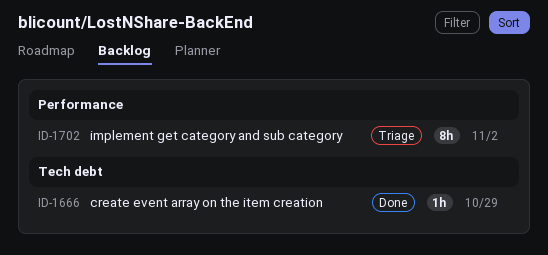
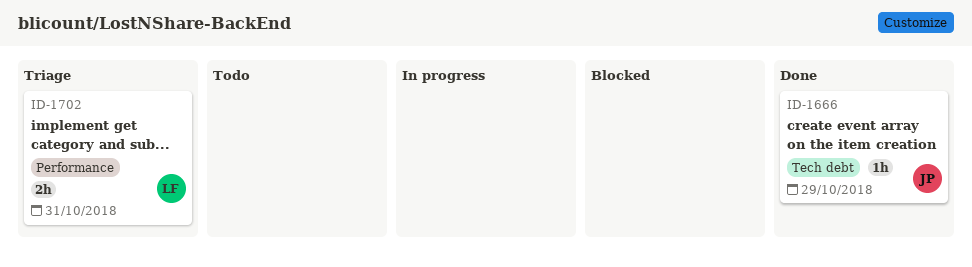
ID-1702, estimate: 8h -> 2h
ID-1702, due: Nov 2 -> Oct 31

